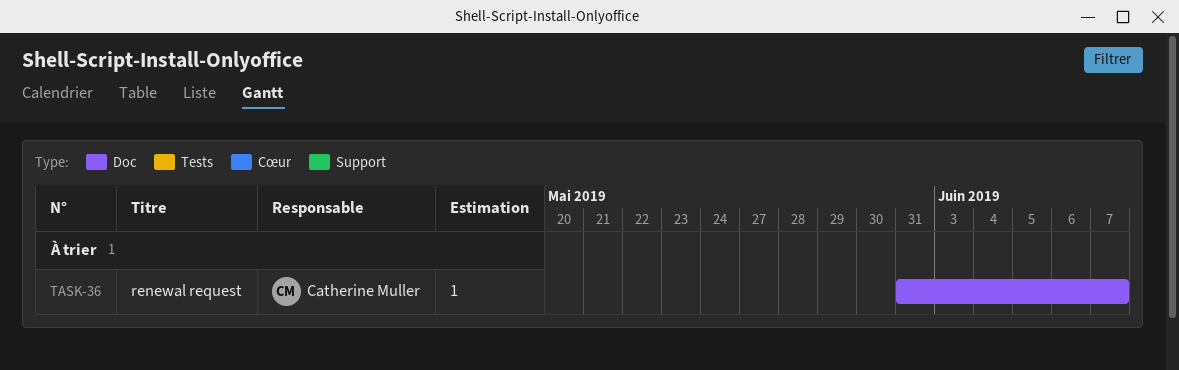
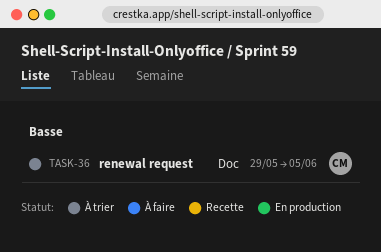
TASK-36, start: May 31 -> May 29
TASK-36, due: Jun 7 -> Jun 5

